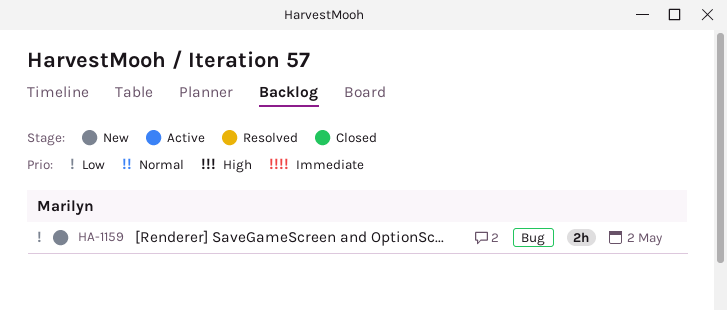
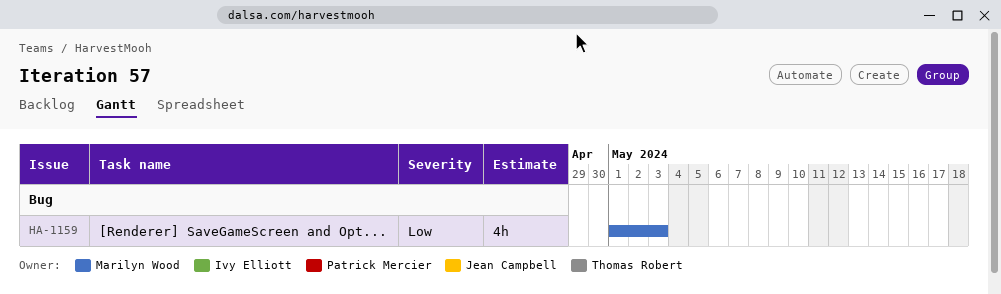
HA-1159, estimate: 2h -> 4h
HA-1159, due: May 2 -> May 3

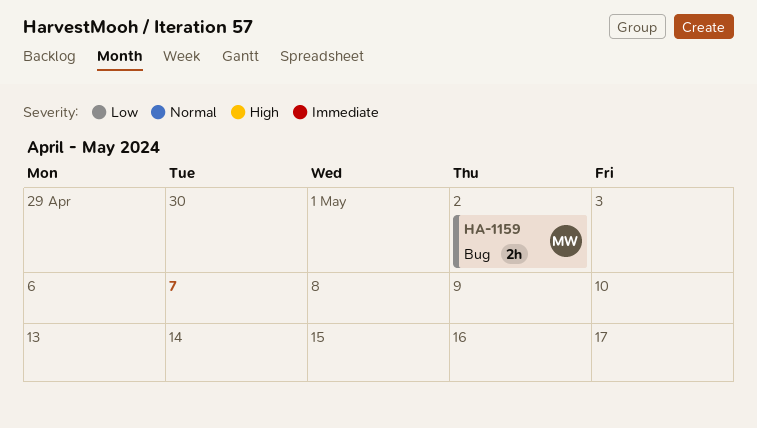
HA-1159, estimate: 4h -> 2h
HA-1159, due: May 3 -> May 2

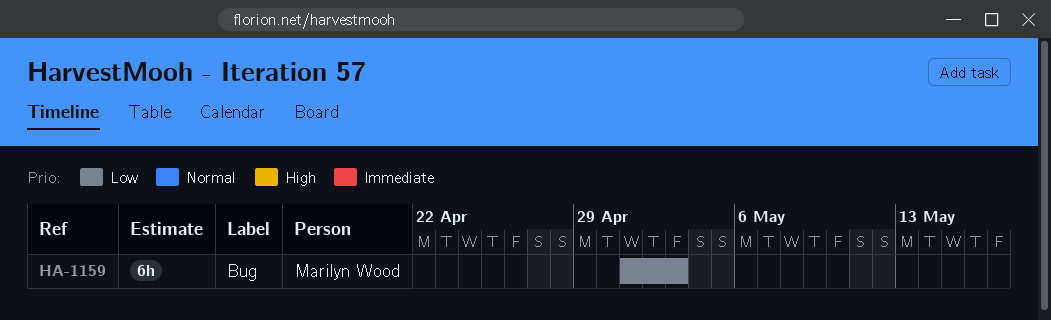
HA-1159, estimate: 2h -> 6h
HA-1159, due: May 2 -> May 3

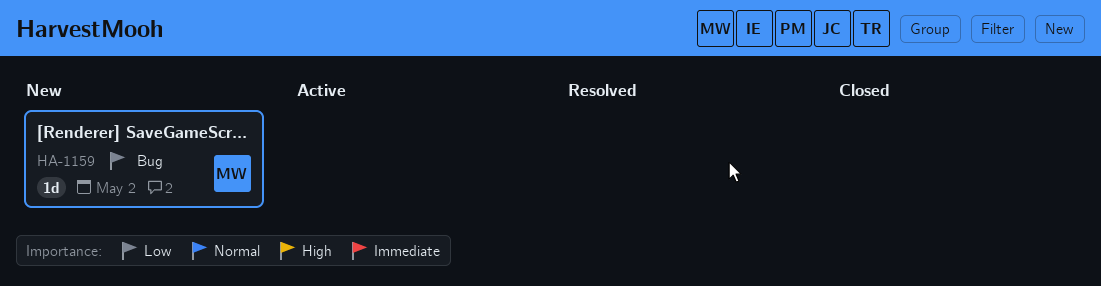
HA-1159, estimate: 6h -> 1d
HA-1159, due: May 3 -> May 2

